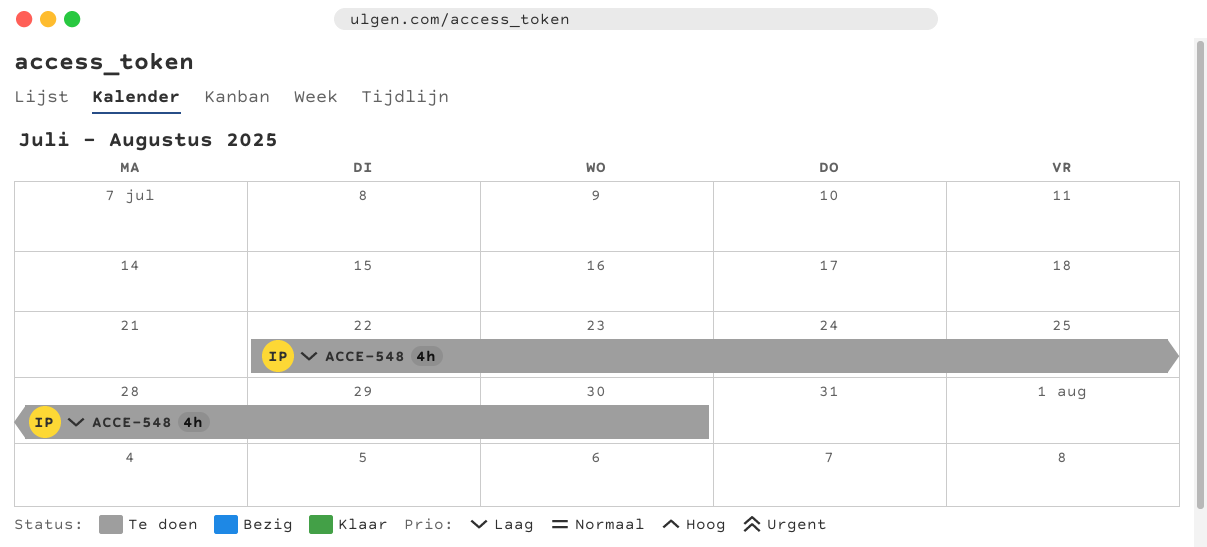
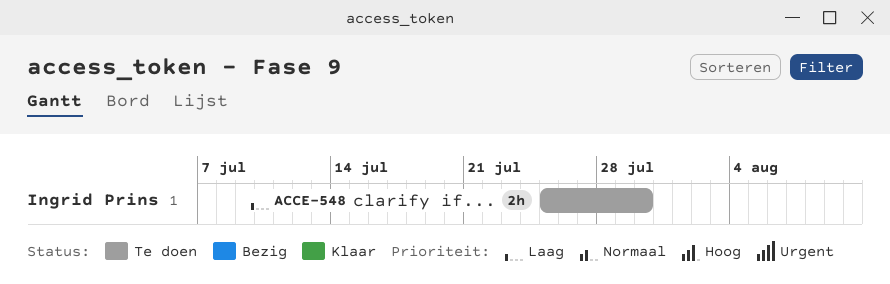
ACCE-548, estimate: 4h -> 2h
ACCE-548, start: Jul 22 -> Jul 25

